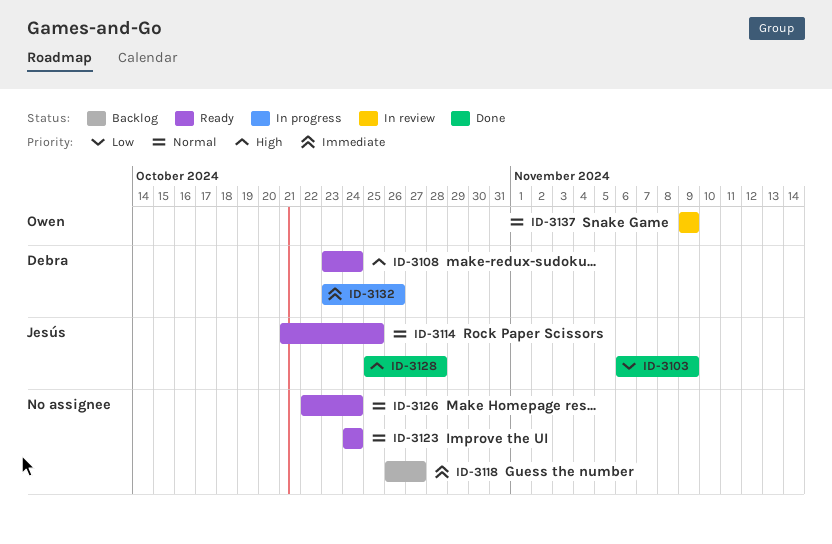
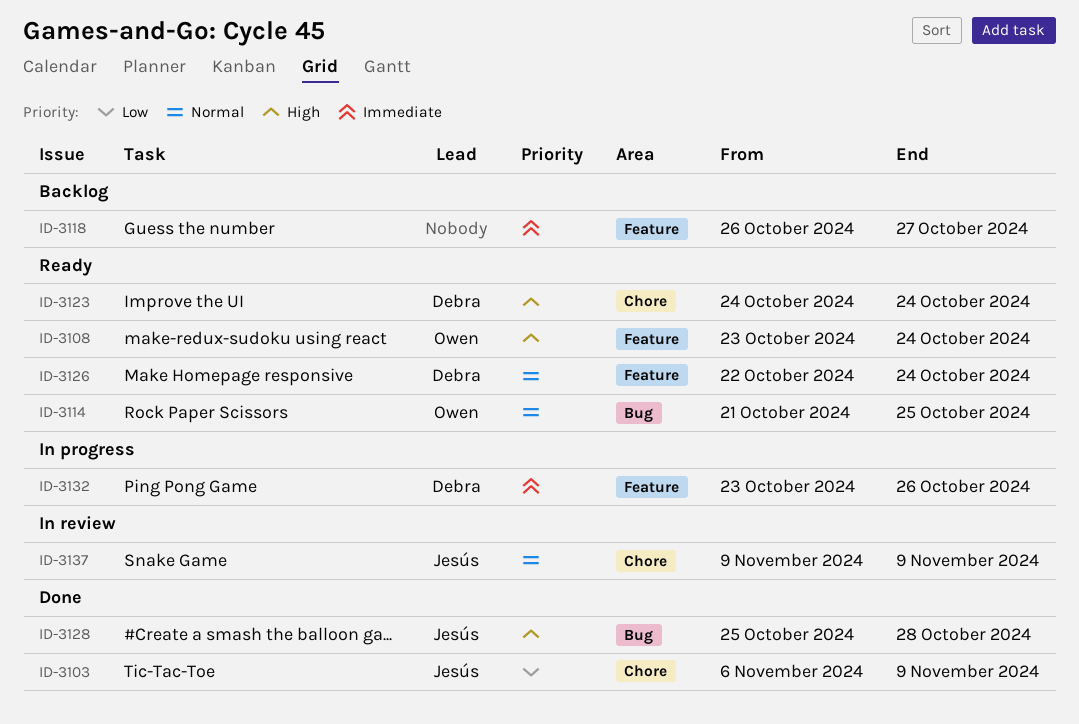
ID-3108, owner: Debra -> Owen
ID-3114, owner: Jesús -> Owen
ID-3123, owner: none -> Debra
ID-3123, priority: Normal -> High
ID-3126, owner: none -> Debra
ID-3137, owner: Owen -> Jesús

